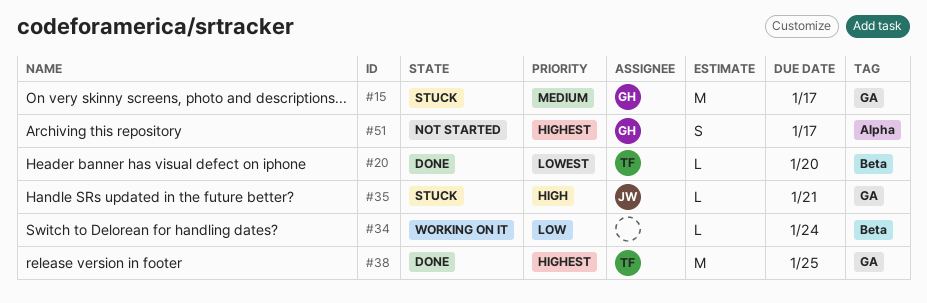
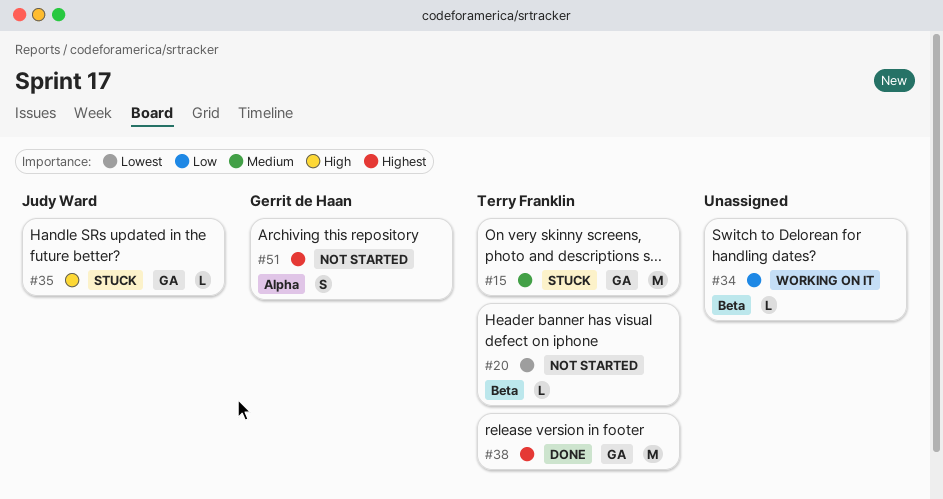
#15, owner: Gerrit de Haan -> Terry Franklin
#20, status: Done -> Not started

